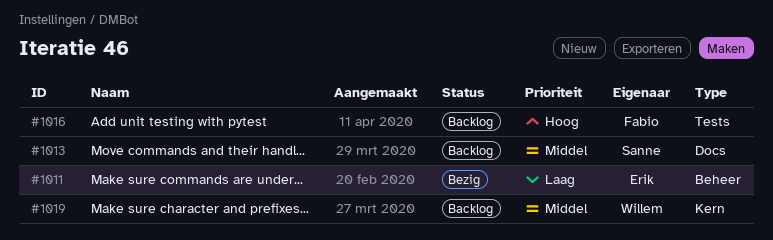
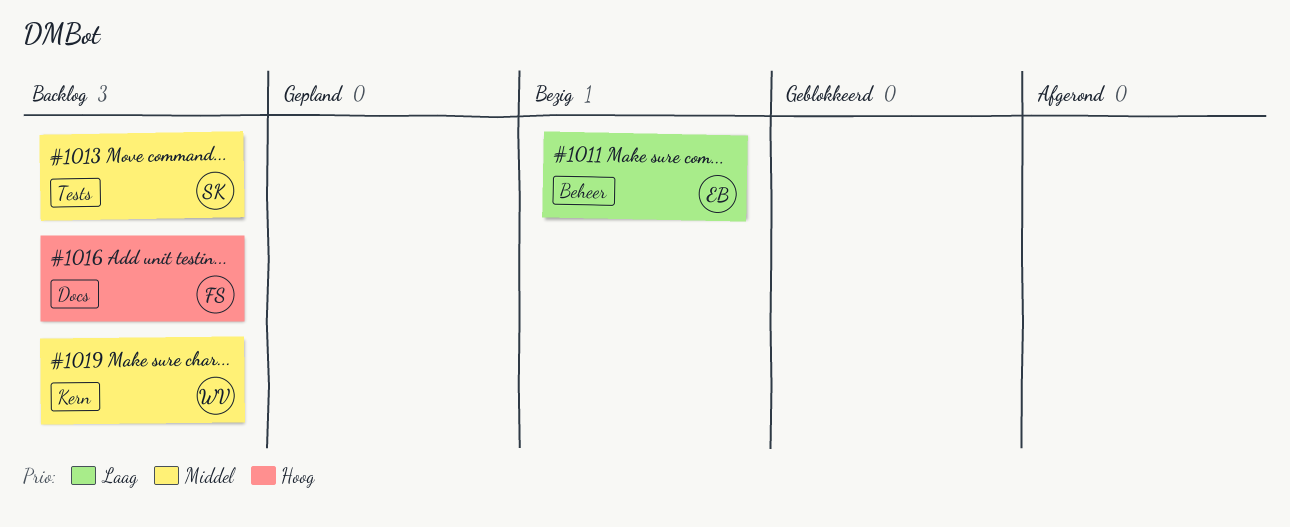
#1013, label: Docs -> Tests
#1016, label: Tests -> Docs

